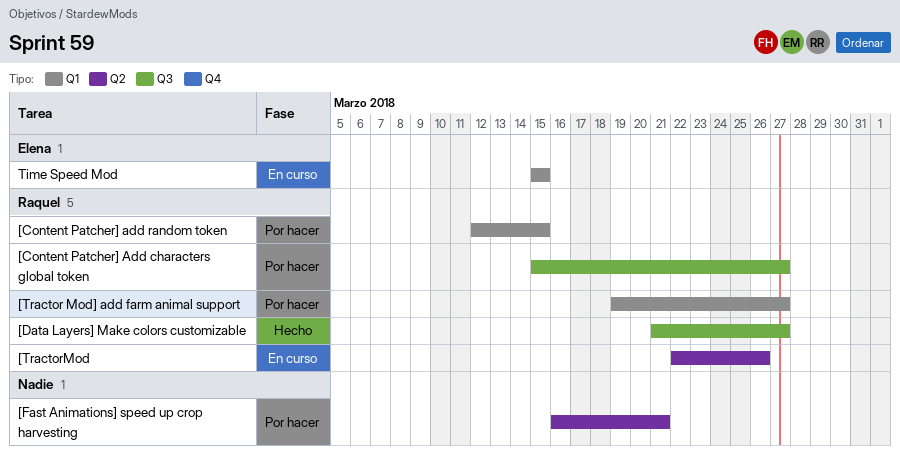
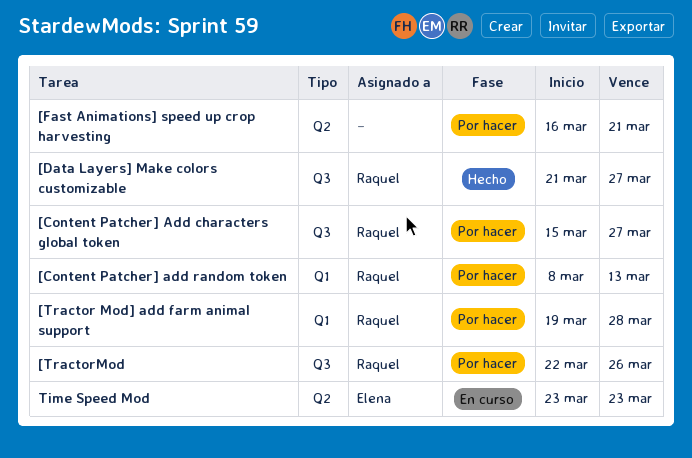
[Content Patcher] add random token, start: Mar 12 -> Mar 8
[Content Patcher] add random token, due: Mar 15 -> Mar 13
[Tractor Mod] add farm animal support, due: Mar 27 -> Mar 28
[TractorMod, status: En curso -> Por hacer
[TractorMod, label: Q2 -> Q3
Time Speed Mod, label: Q1 -> Q2
Time Speed Mod, start: Mar 15 -> Mar 23
Time Speed Mod, due: Mar 15 -> Mar 23

